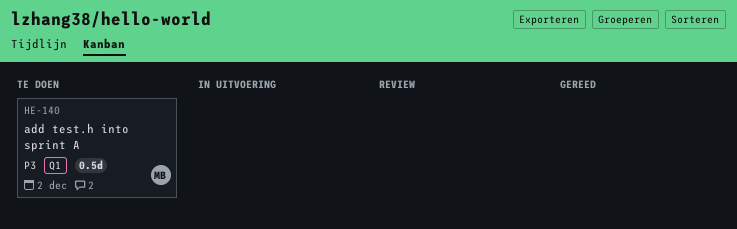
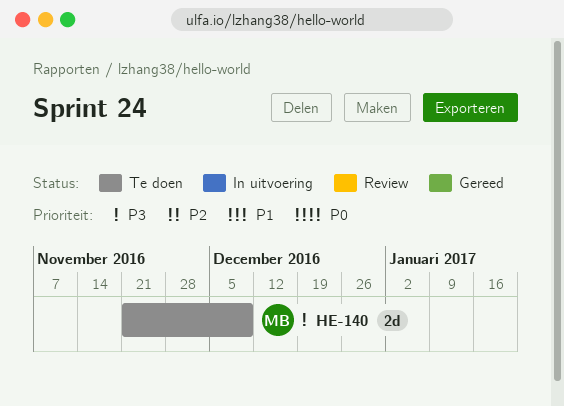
HE-140, estimate: 0.5d -> 2d
HE-140, due: Dec 2 -> Dec 9

